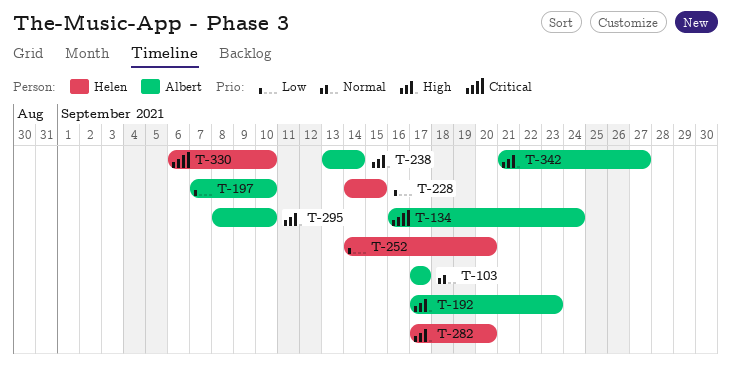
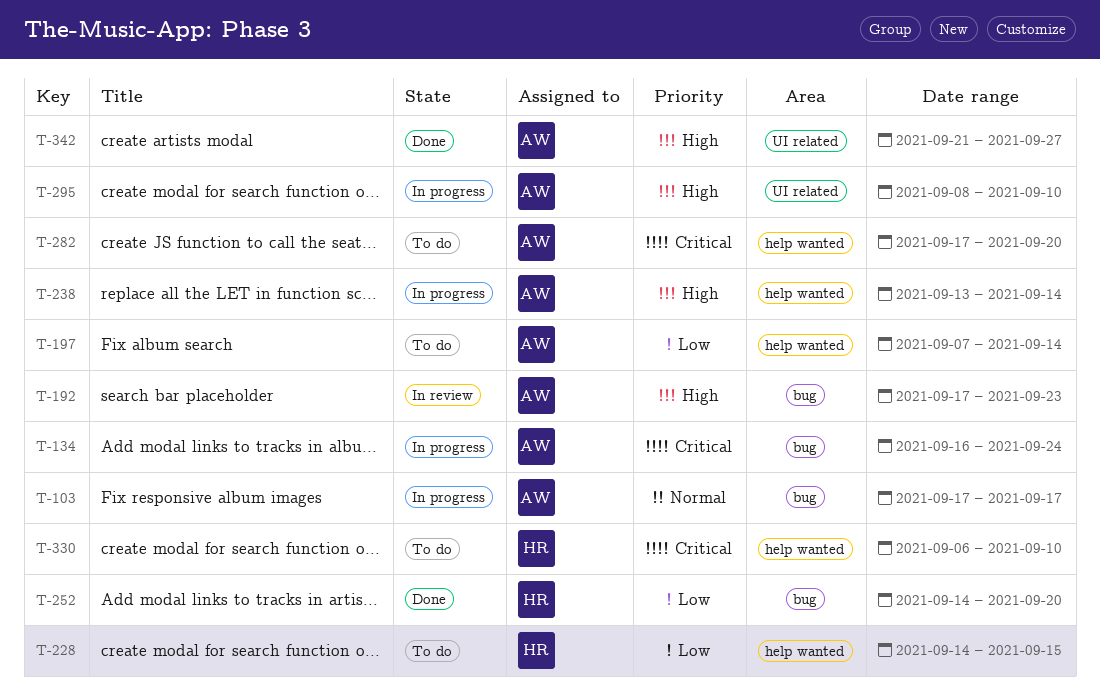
T-197, due: Sep 10 -> Sep 14
T-282, owner: Helen -> Albert
T-282, priority: High -> Critical

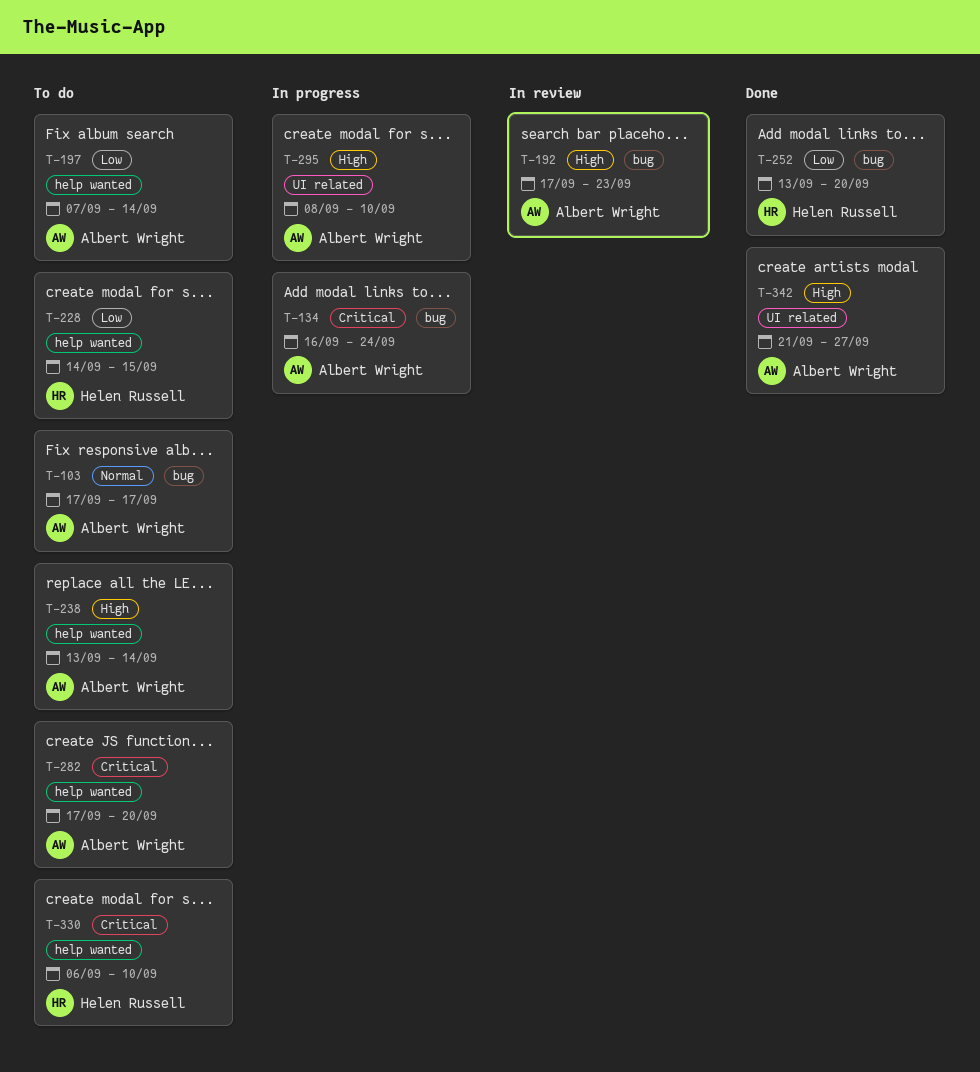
T-103, status: In progress -> To do
T-238, status: In progress -> To do
T-252, start: Sep 14 -> Sep 13

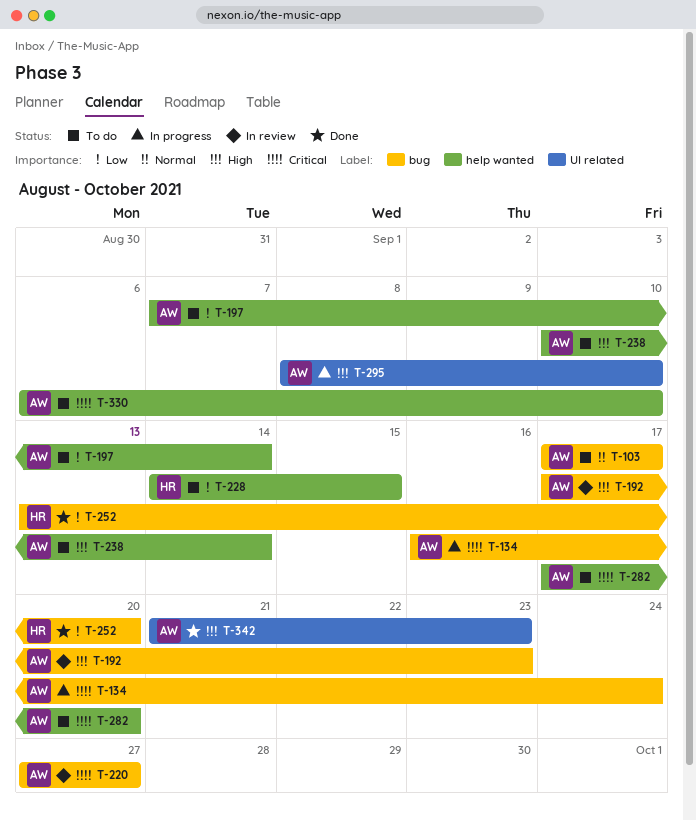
T-220: none -> present
T-238, start: Sep 13 -> Sep 10
T-330, owner: Helen Russell -> Albert Wright
T-342, due: Sep 27 -> Sep 23

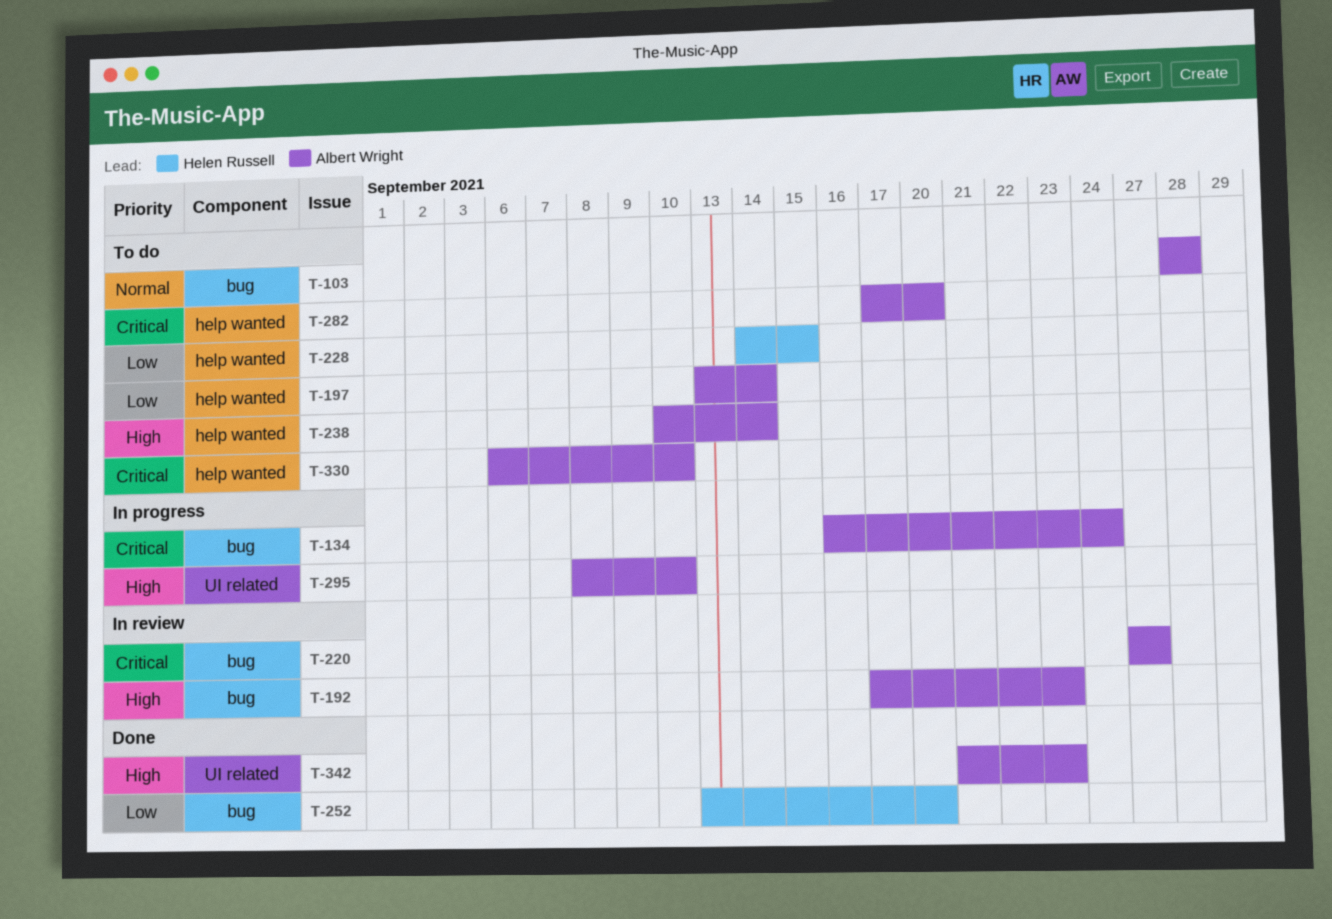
T-103, start: Sep 17 -> Sep 28
T-103, due: Sep 17 -> Sep 28
T-197, start: Sep 7 -> Sep 13

